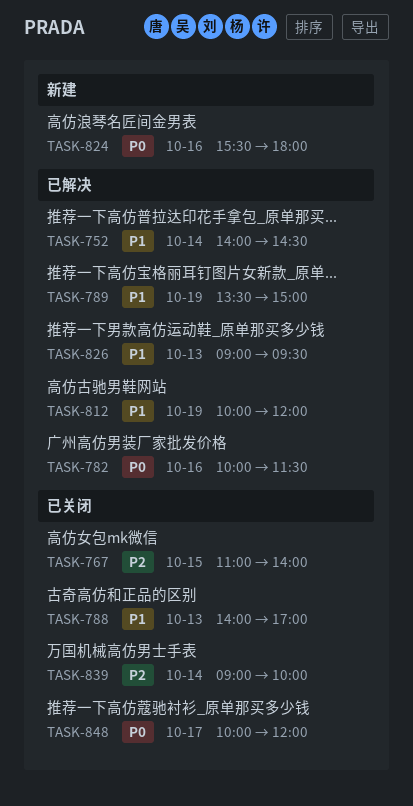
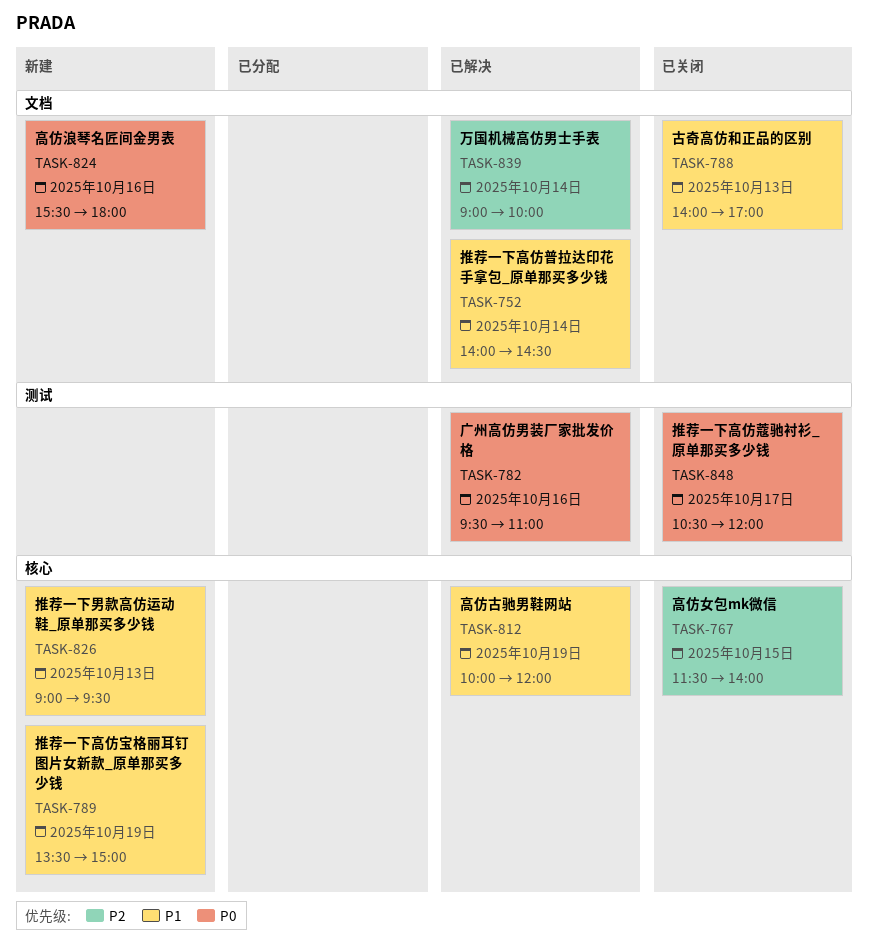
TASK-767, begins: 11:00 -> 11:30
TASK-782, begins: 10:00 -> 09:30
TASK-782, ends: 11:30 -> 11:00
TASK-789, status: 已解决 -> 新建
TASK-826, status: 已解决 -> 新建
TASK-839, status: 已关闭 -> 已解决
TASK-848, begins: 10:00 -> 10:30

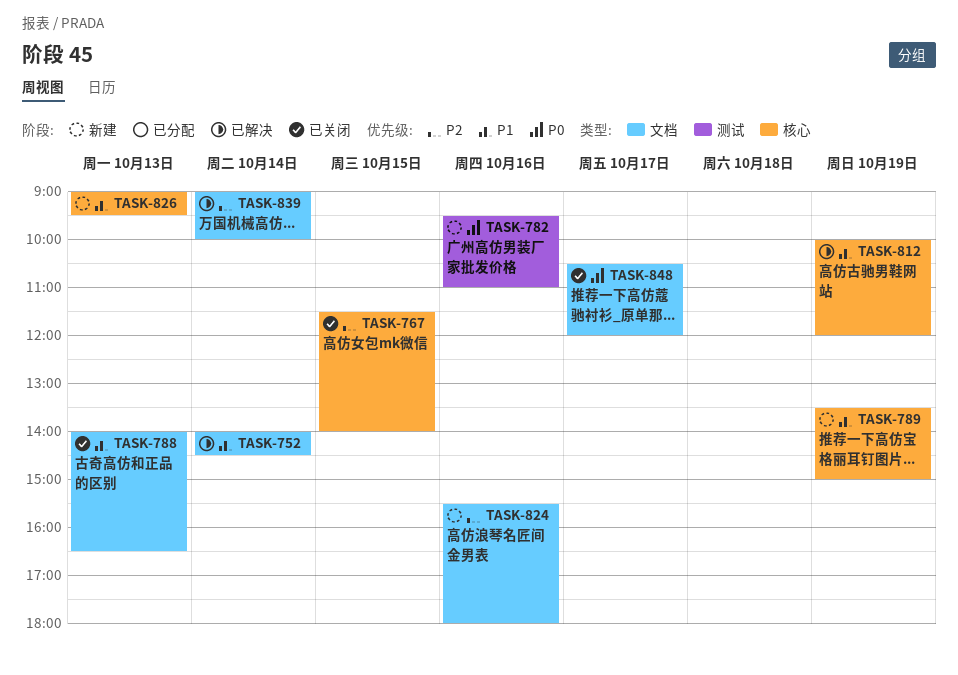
TASK-782, status: 已解决 -> 新建
TASK-788, ends: 17:00 -> 16:30
TASK-824, priority: P0 -> P2
TASK-848, label: 测试 -> 文档

